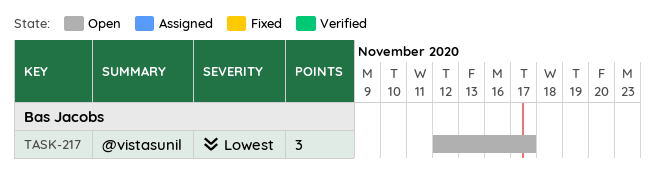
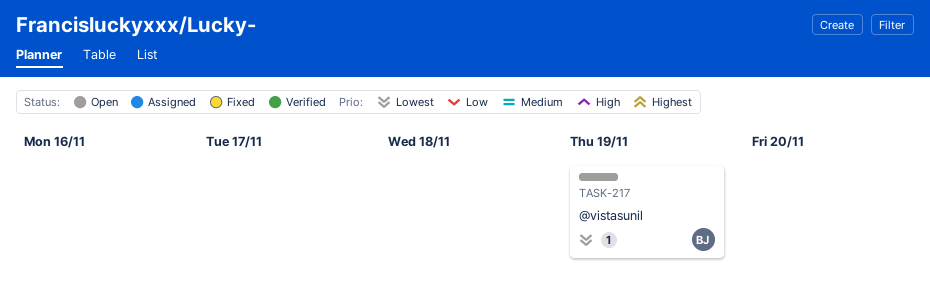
TASK-217, estimate: 3 -> 1
TASK-217, due: Nov 17 -> Nov 19

